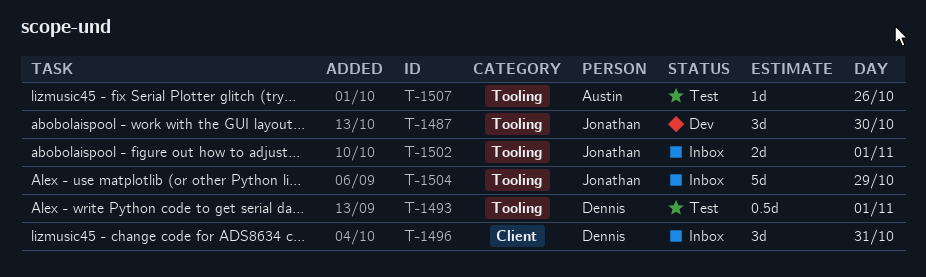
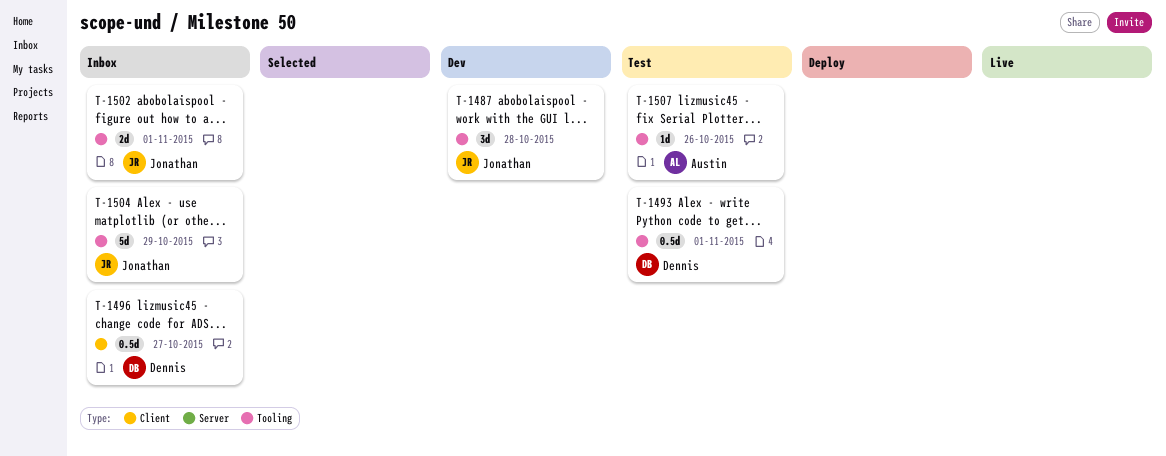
T-1487, day: Oct 30 -> Oct 28
T-1496, estimate: 3d -> 0.5d
T-1496, day: Oct 31 -> Oct 27

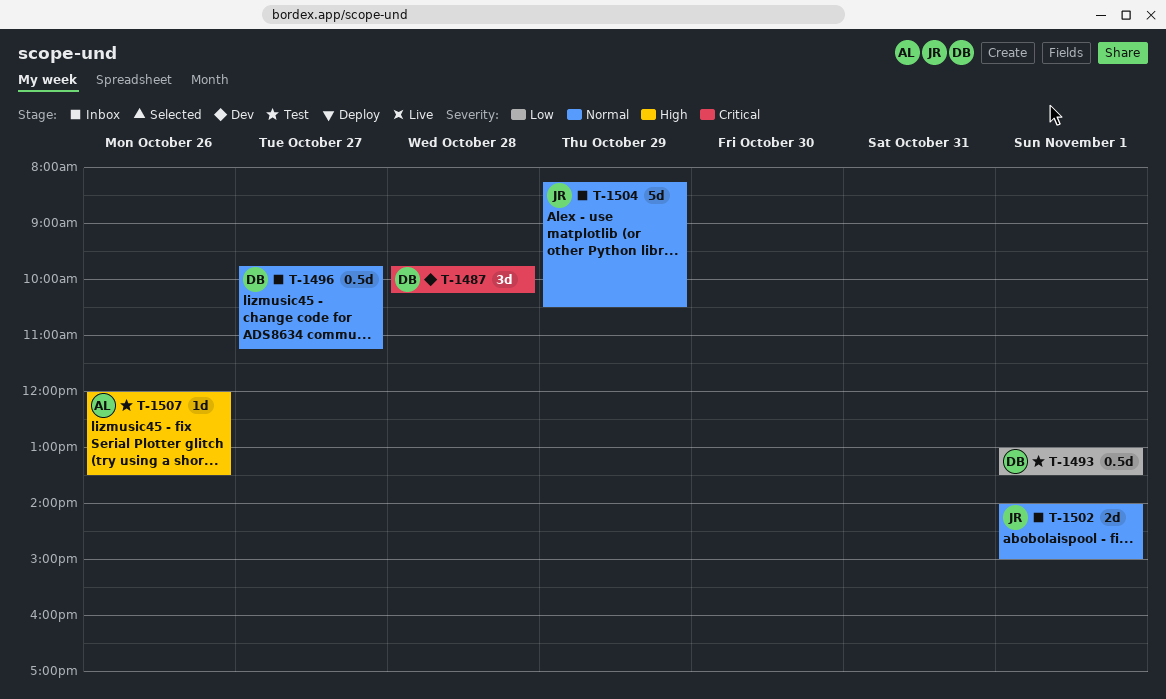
T-1487, owner: Jonathan -> Dennis

